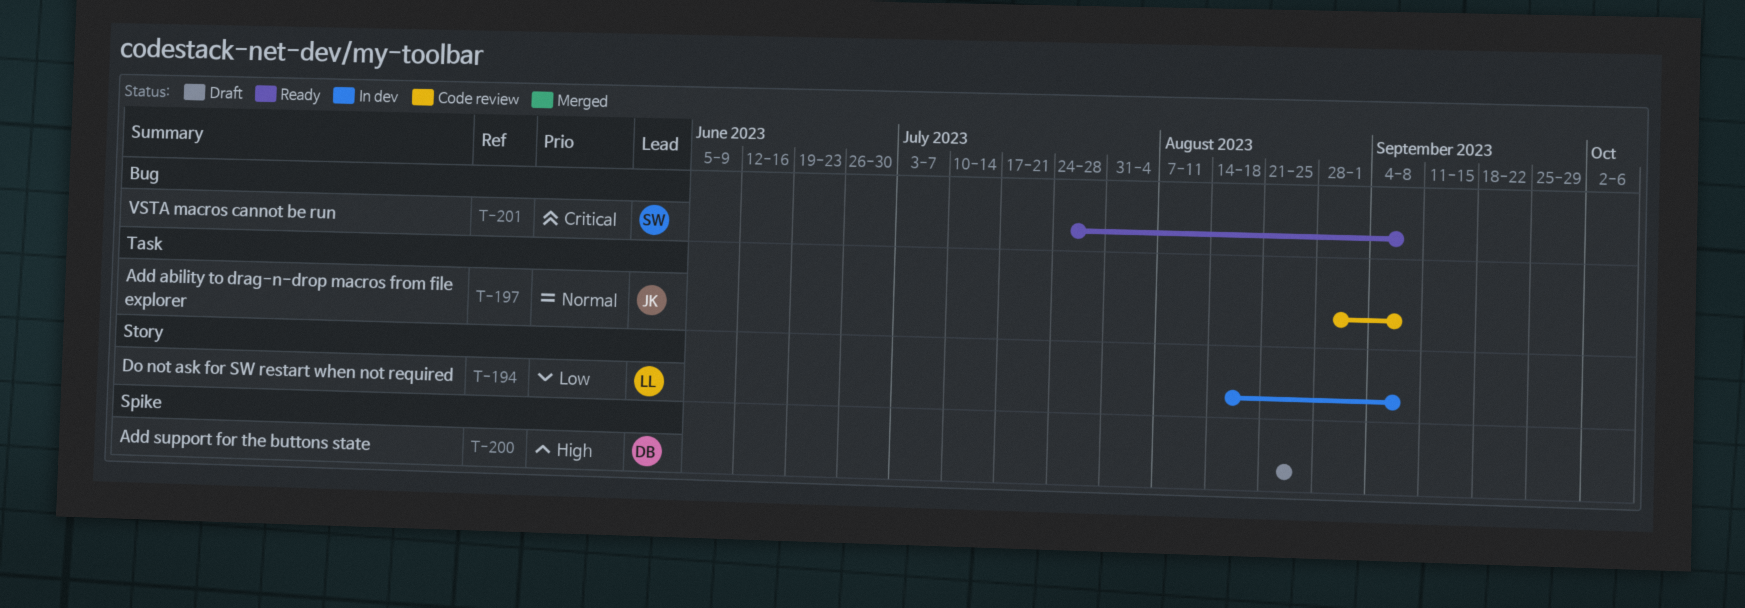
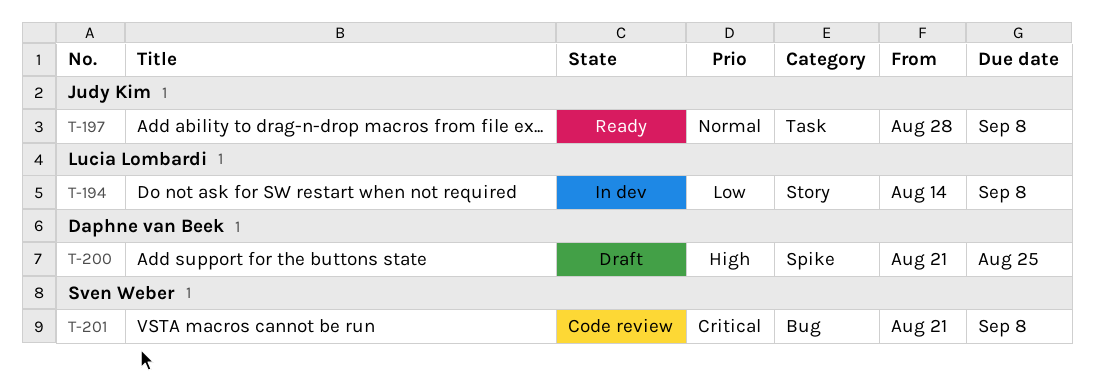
T-197, status: Code review -> Ready
T-201, status: Ready -> Code review
T-201, start: Jul 24 -> Aug 21

